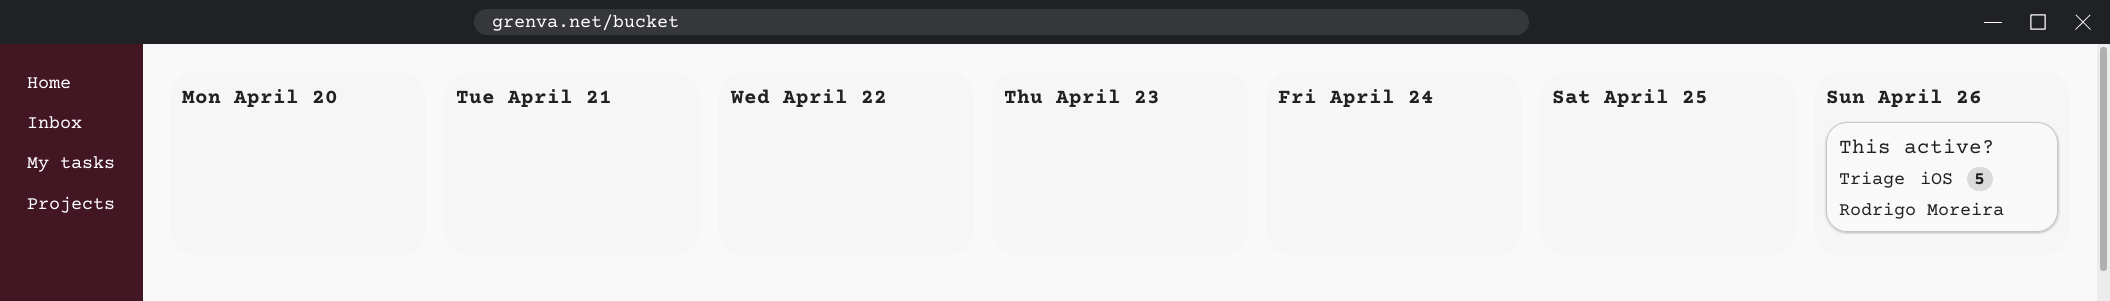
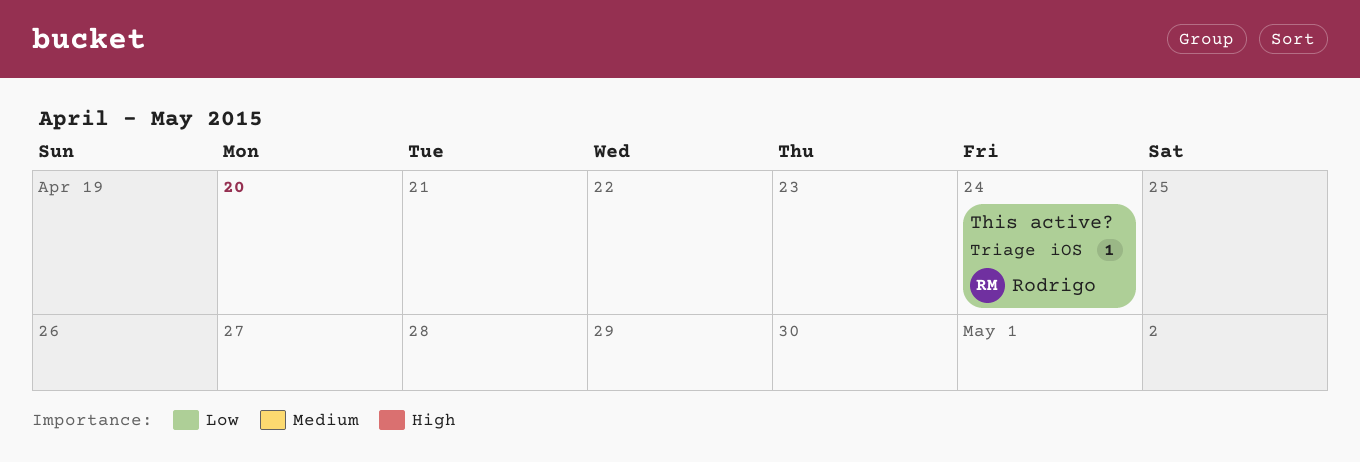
This active?, estimate: 5 -> 1
This active?, due: Apr 26 -> Apr 24

